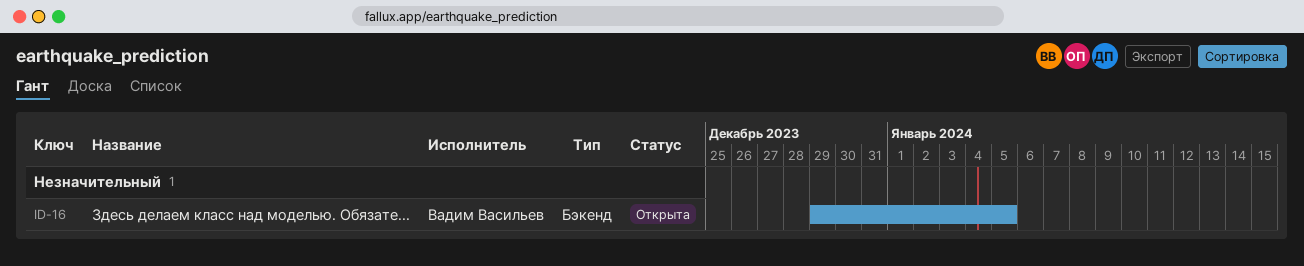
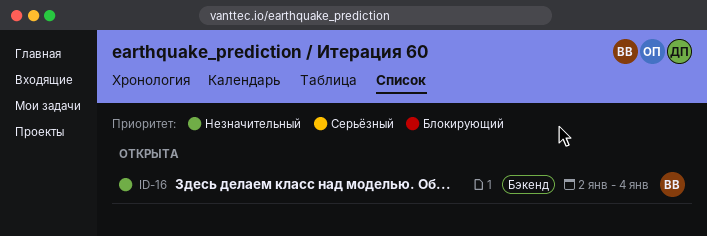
ID-16, start: Dec 29 -> Jan 2
ID-16, due: Jan 5 -> Jan 4

